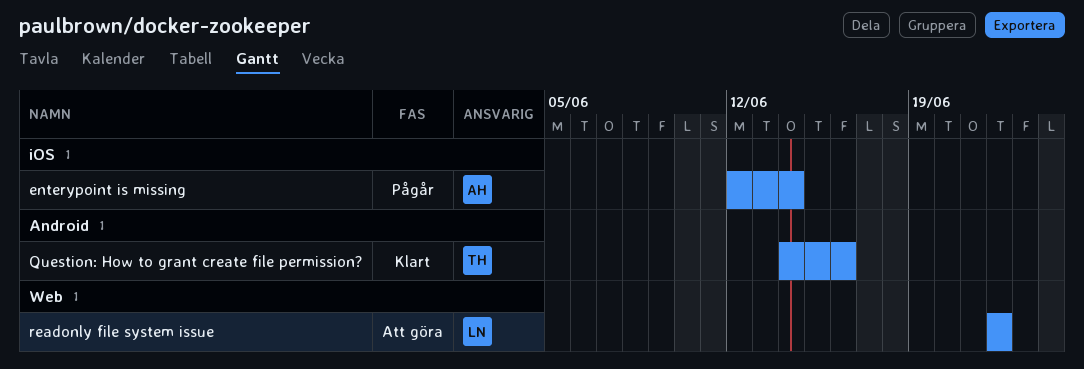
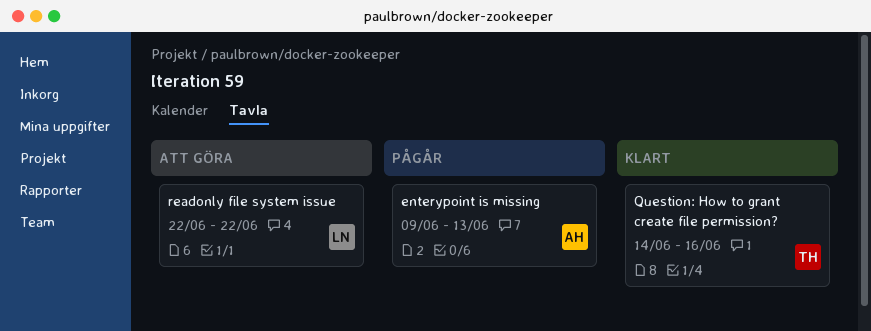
enterypoint is missing, start: Jun 12 -> Jun 9
enterypoint is missing, due: Jun 14 -> Jun 13

